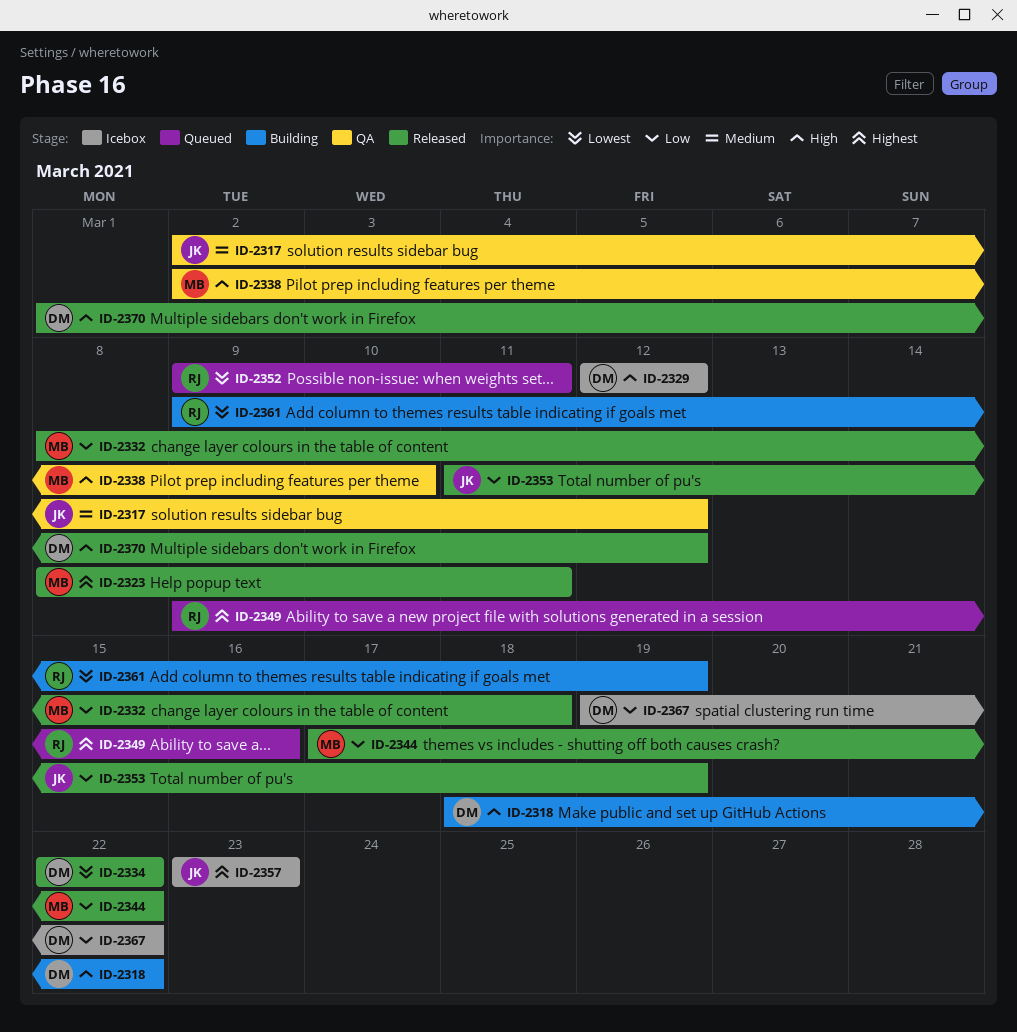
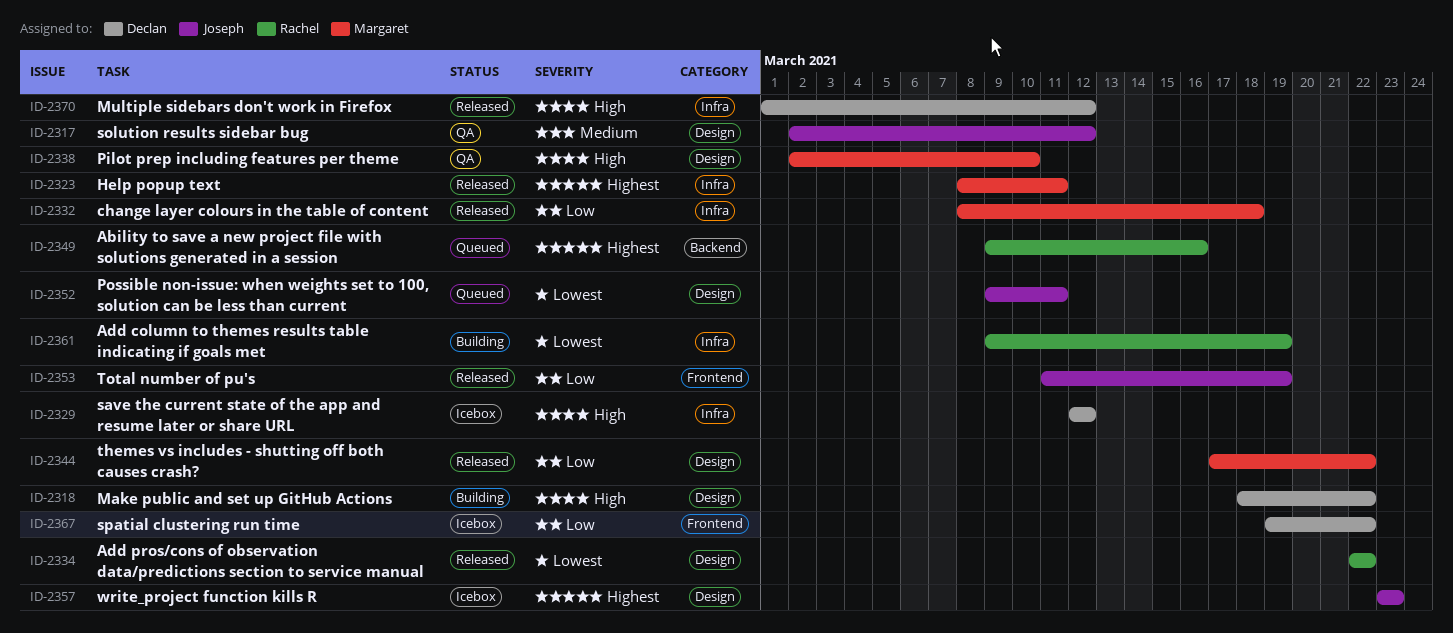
ID-2334, owner: Declan -> Rachel
ID-2352, owner: Rachel -> Joseph

